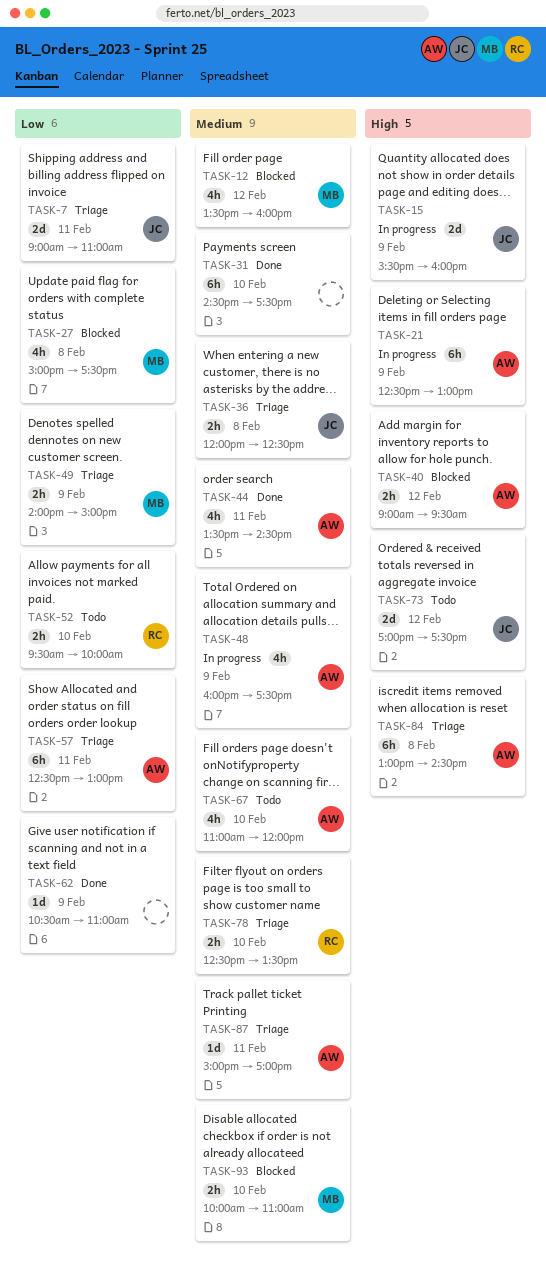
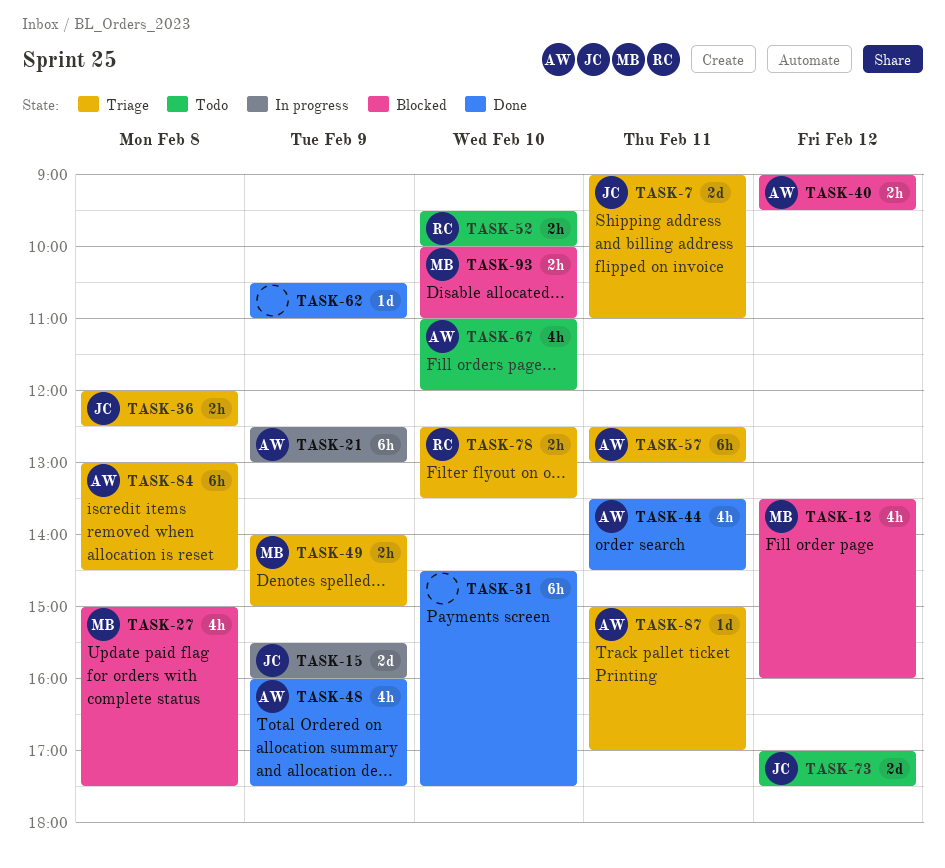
TASK-48, status: In progress -> Done

